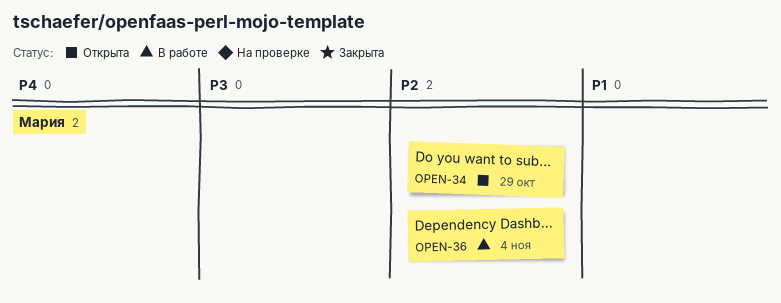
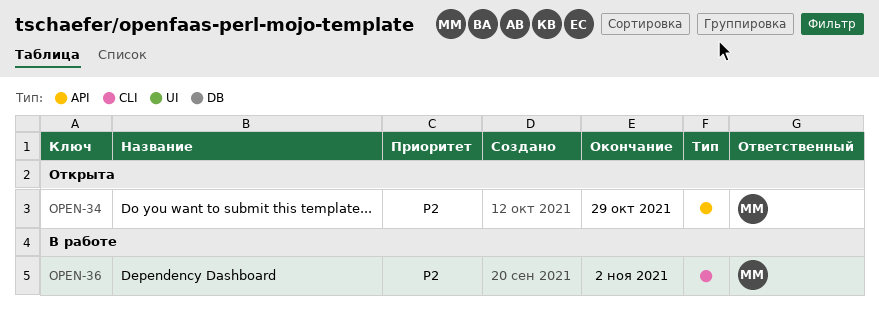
OPEN-36, due: Nov 4 -> Nov 2

